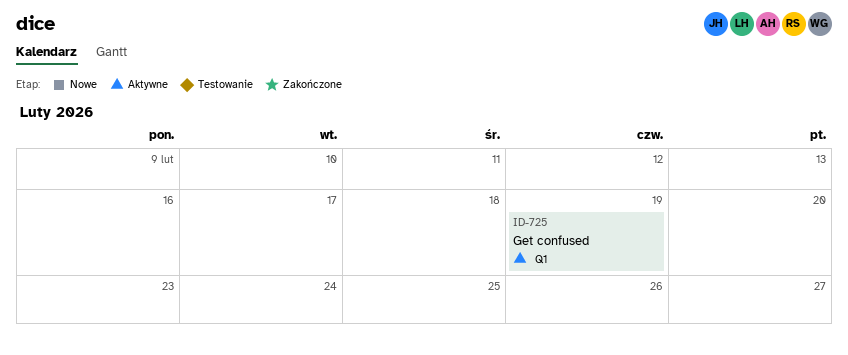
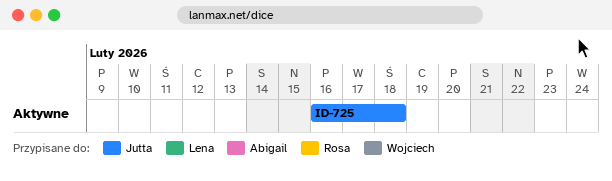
ID-725, due: Feb 19 -> Feb 18

